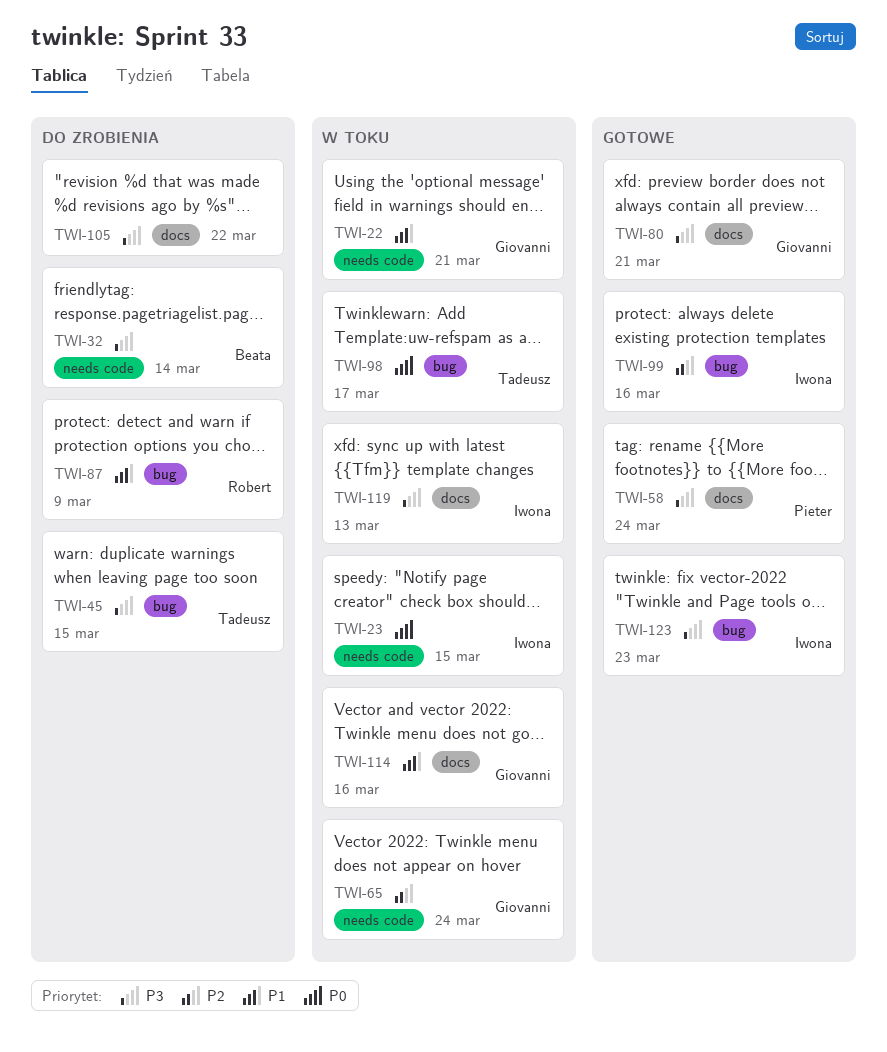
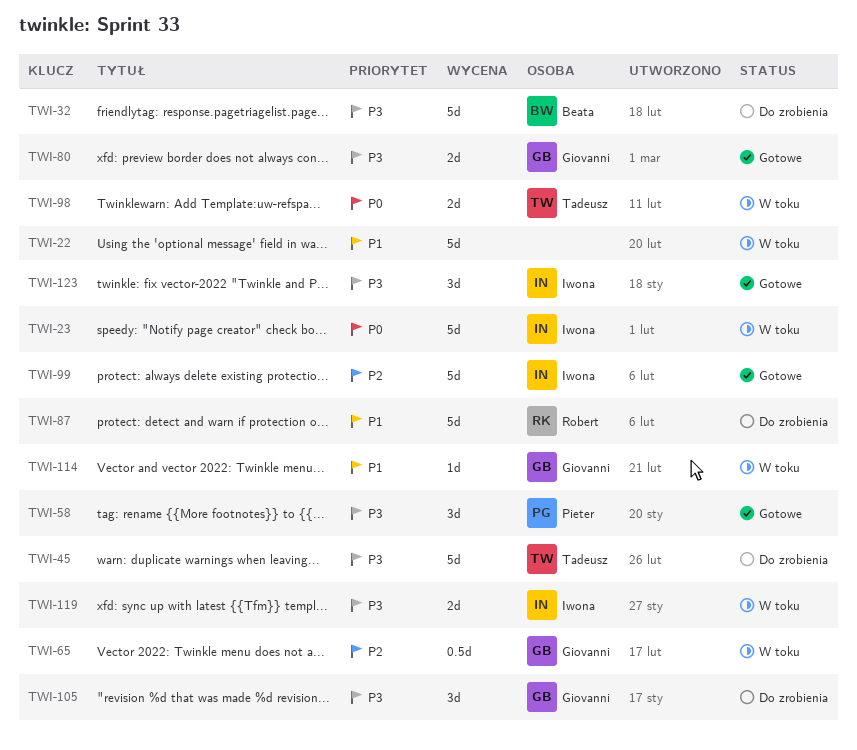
TWI-22, owner: Giovanni -> none
TWI-105, owner: none -> Giovanni

